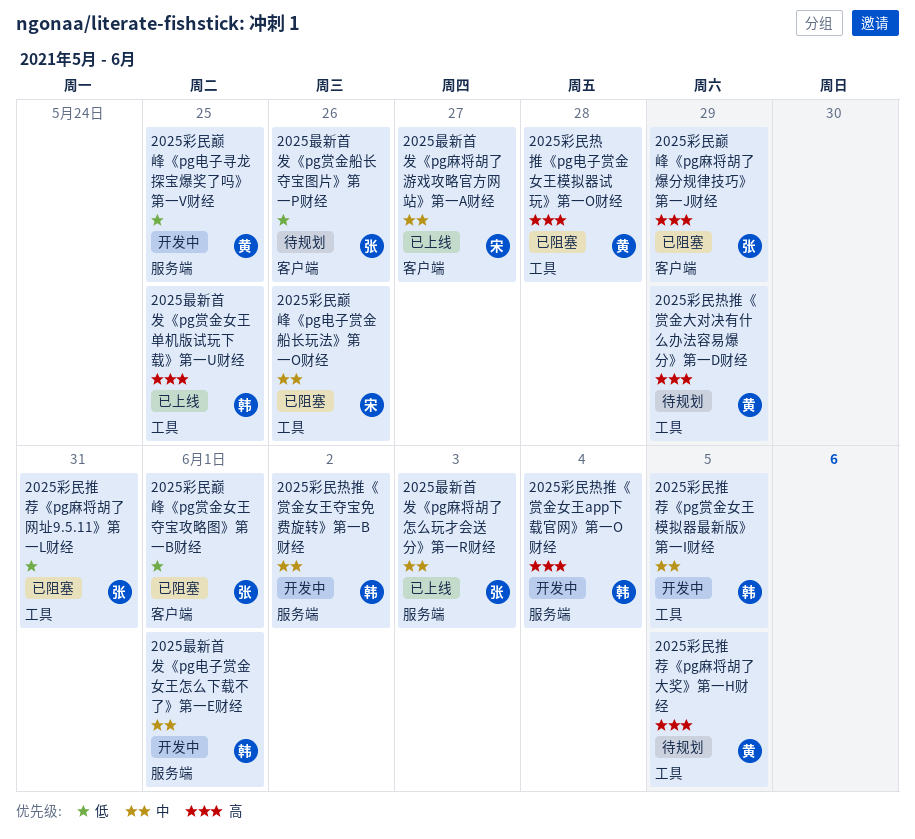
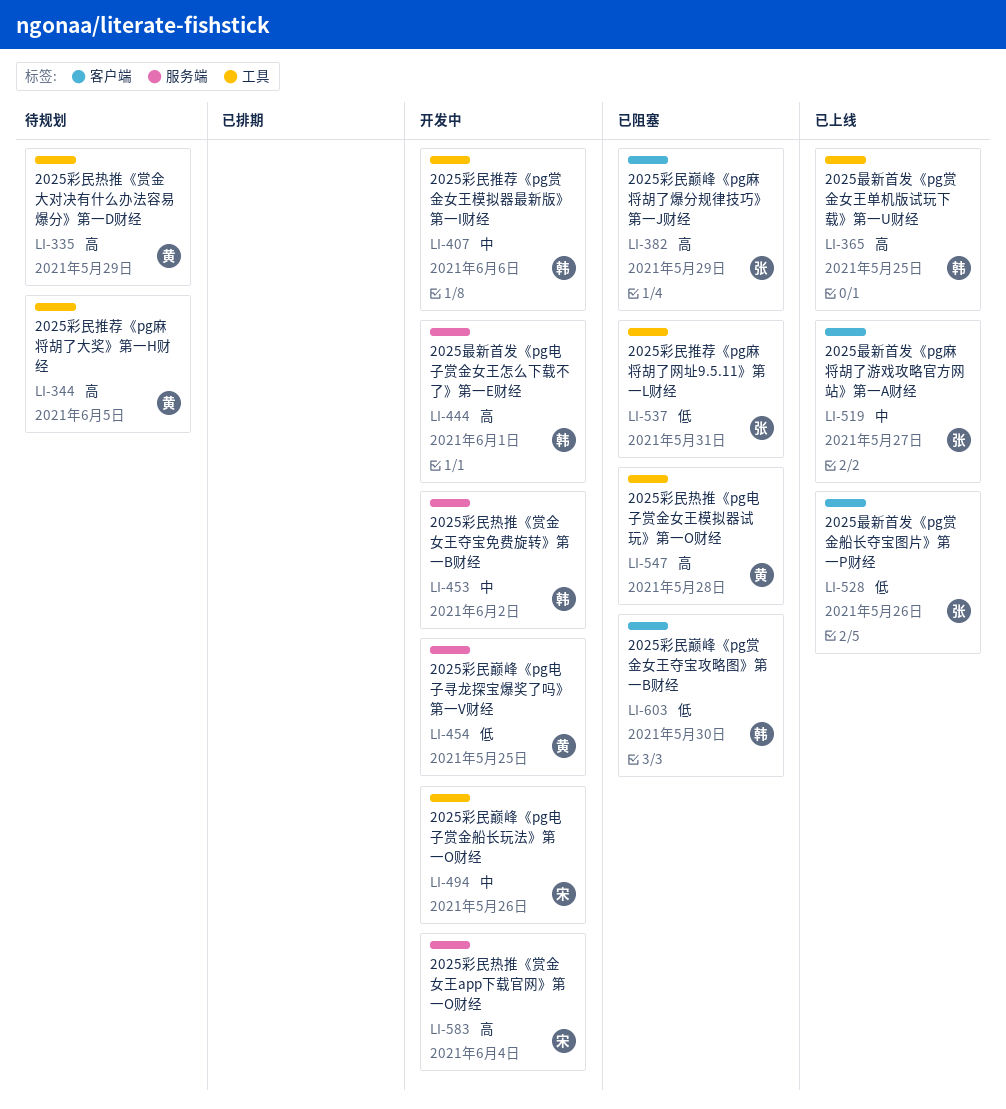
2025彩民巅峰《pg电子赏金船长玩法》第一O财经, status: 已阻塞 -> 开发中
2025彩民巅峰《pg赏金女王夺宝攻略图》第一B财经, owner: 张 -> 韩
2025彩民巅峰《pg赏金女王夺宝攻略图》第一B财经, due: Jun 1 -> May 30
2025彩民推荐《pg赏金女王模拟器最新版》第一I财经, due: Jun 5 -> Jun 6
2025彩民热推《赏金女王app下载官网》第一O财经, owner: 韩 -> 宋
2025最新首发《pg电子赏金女王怎么下载不了》第一E财经, priority: 中 -> 高
2025最新首发《pg赏金船长夺宝图片》第一P财经, status: 待规划 -> 已上线
2025最新首发《pg麻将胡了怎么玩才会送分》第一R财经: present -> none
2025最新首发《pg麻将胡了游戏攻略官方网站》第一A财经, owner: 宋 -> 张

